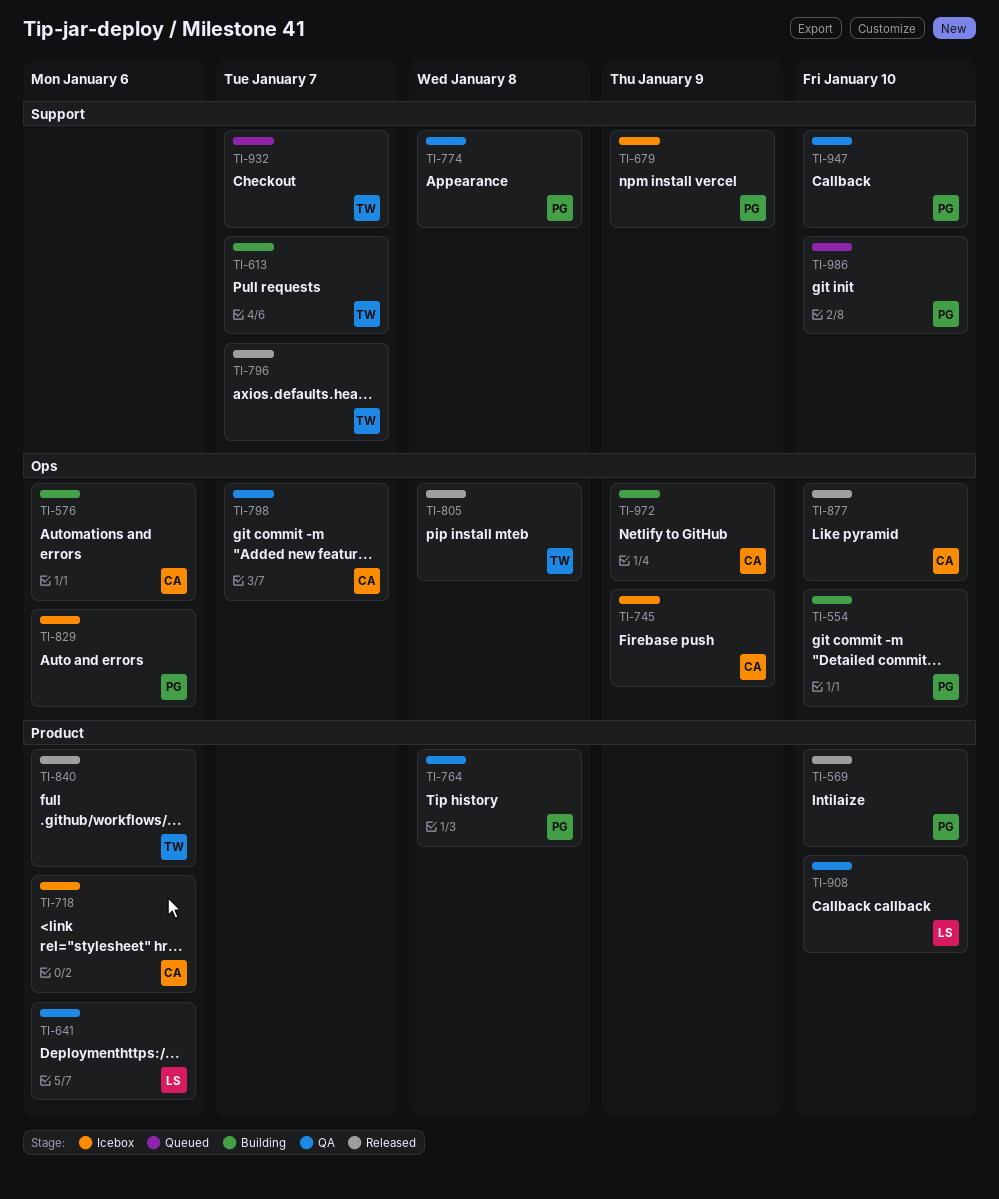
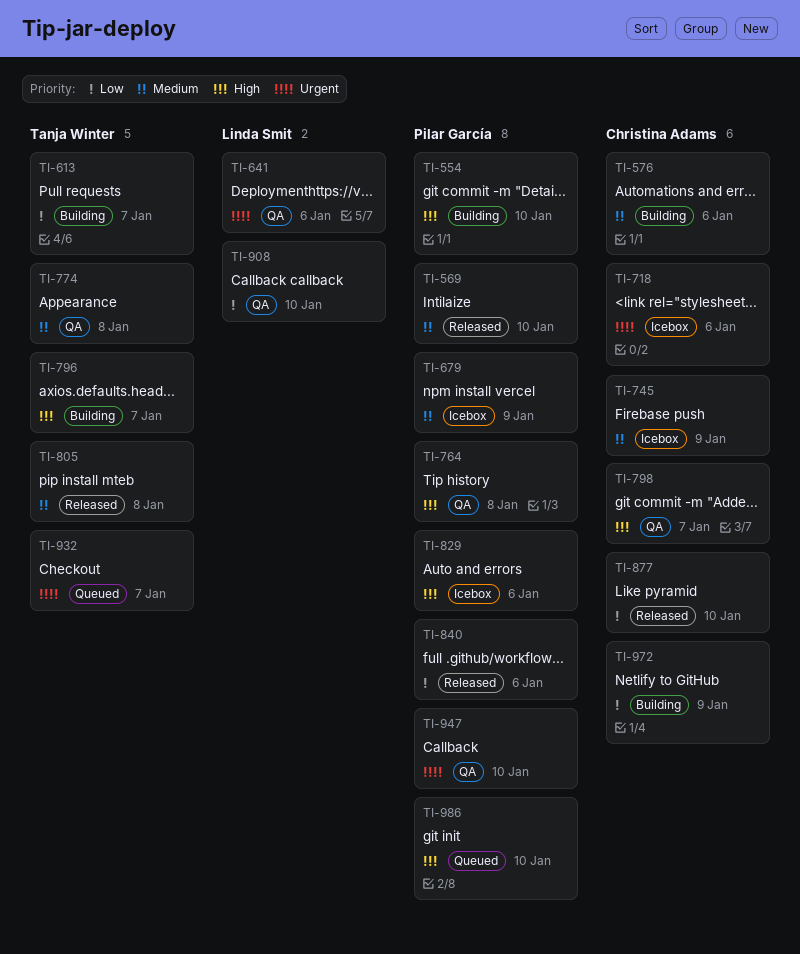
TI-774, owner: Pilar García -> Tanja Winter
TI-796, status: Released -> Building
TI-840, owner: Tanja Winter -> Pilar García

